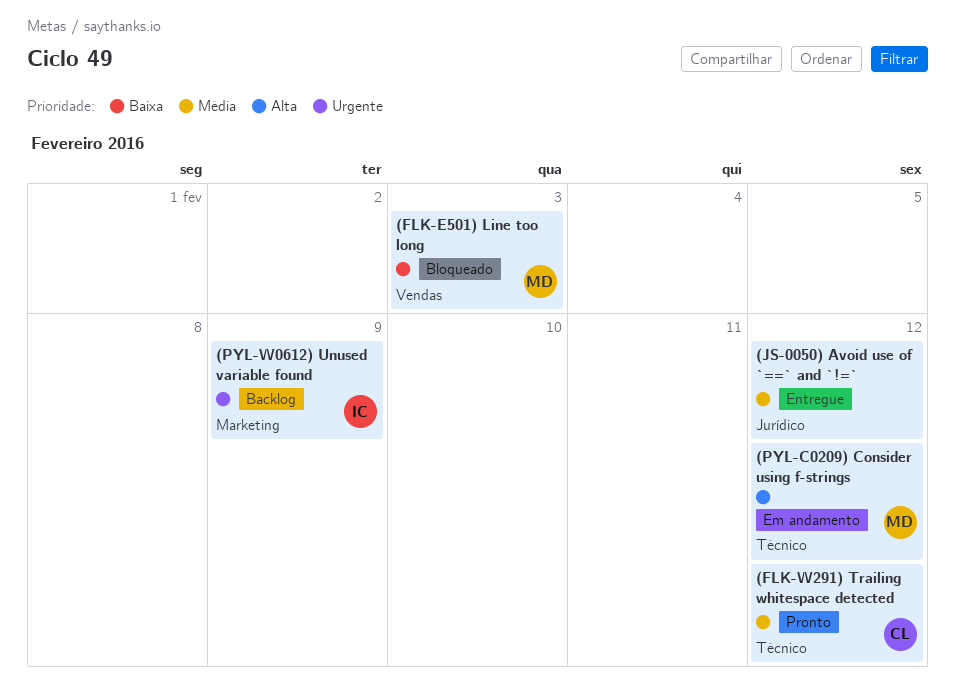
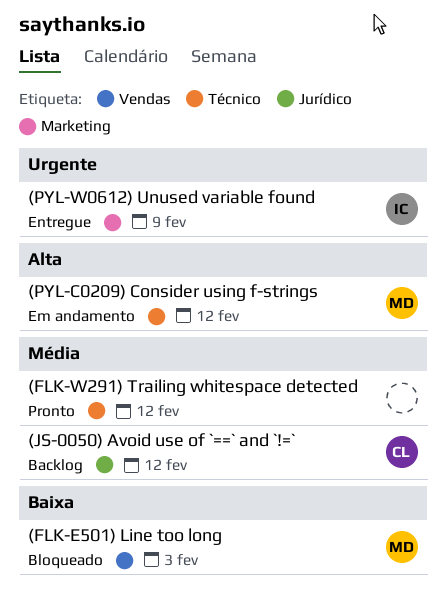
(FLK-W291) Trailing whitespace detected, owner: CL -> none
(JS-0050) Avoid use of `==` and `!=`, status: Entregue -> Backlog
(JS-0050) Avoid use of `==` and `!=`, owner: none -> CL
(PYL-W0612) Unused variable found, status: Backlog -> Entregue

